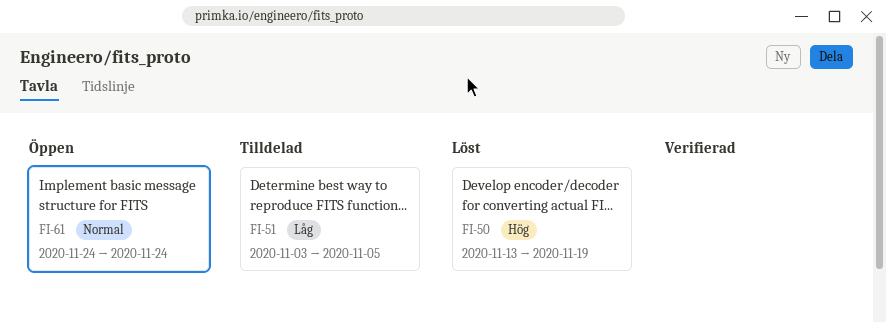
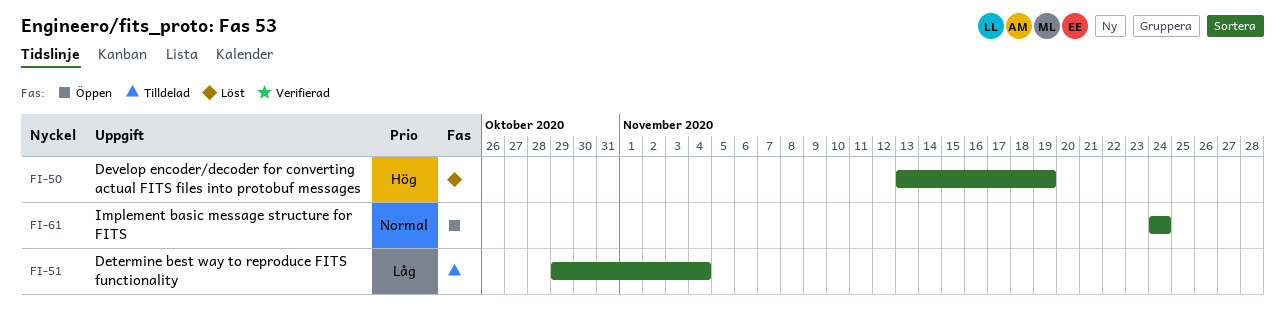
FI-51, start: Nov 3 -> Oct 29
FI-51, due: Nov 5 -> Nov 4

